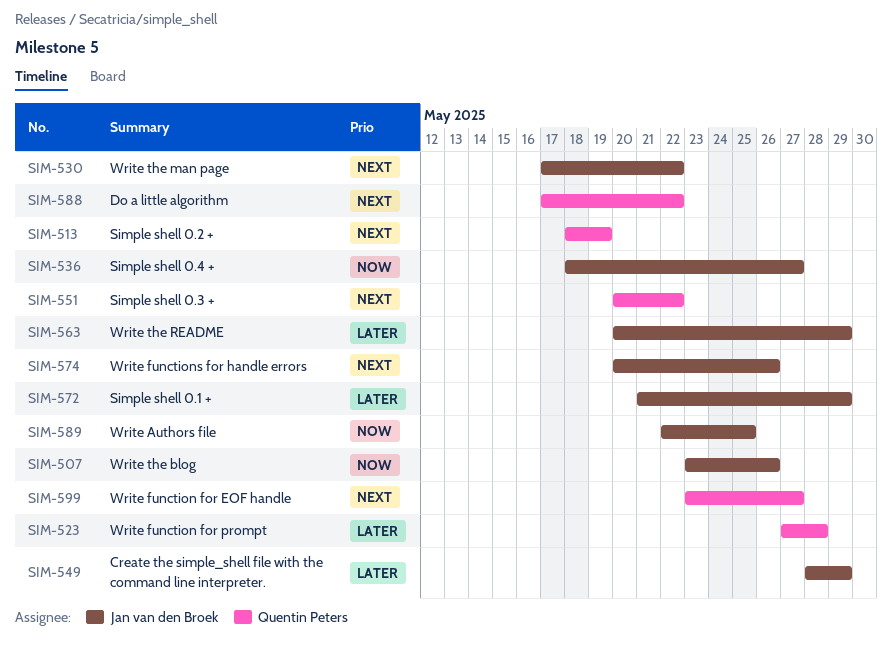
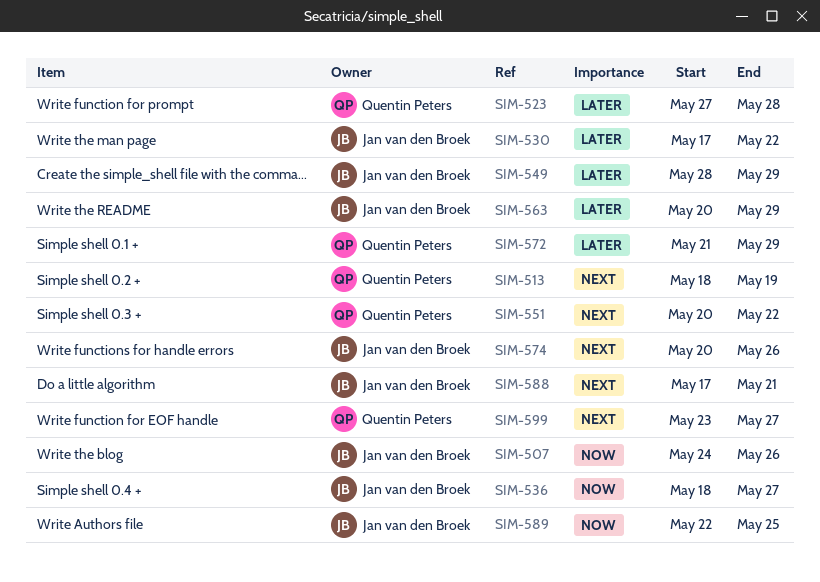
SIM-507, start: May 23 -> May 24
SIM-530, priority: Next -> Later
SIM-572, owner: Jan van den Broek -> Quentin Peters
SIM-588, owner: Quentin Peters -> Jan van den Broek
SIM-588, due: May 22 -> May 21

